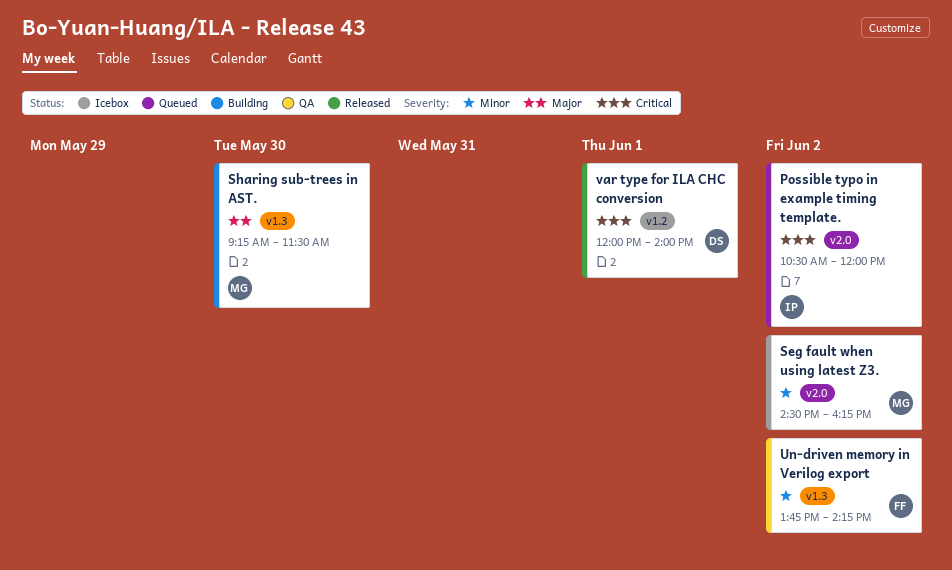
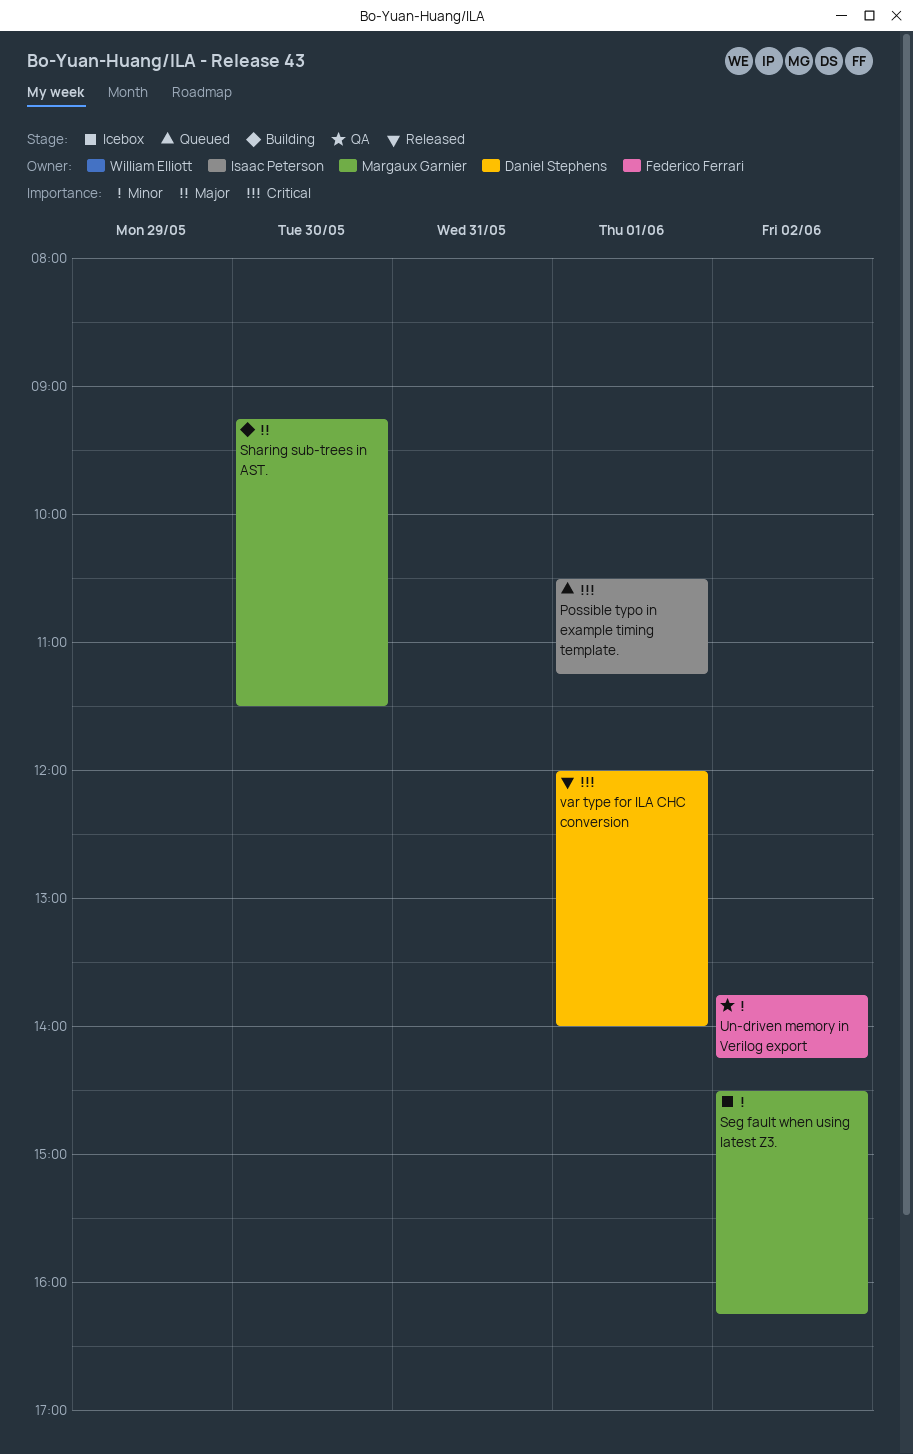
Possible typo in example timing template., day: Jun 2 -> Jun 1
Possible typo in example timing template., ends: 12:00 -> 11:15

